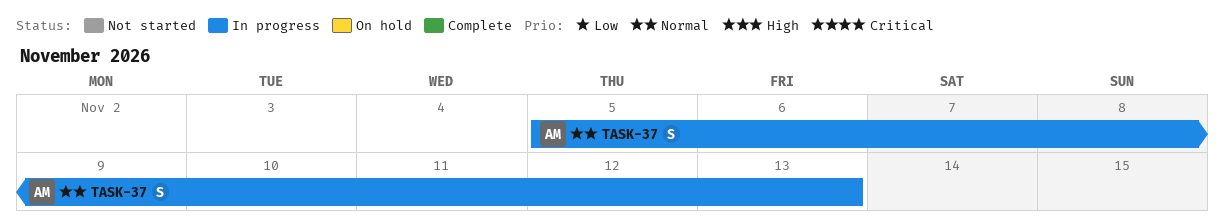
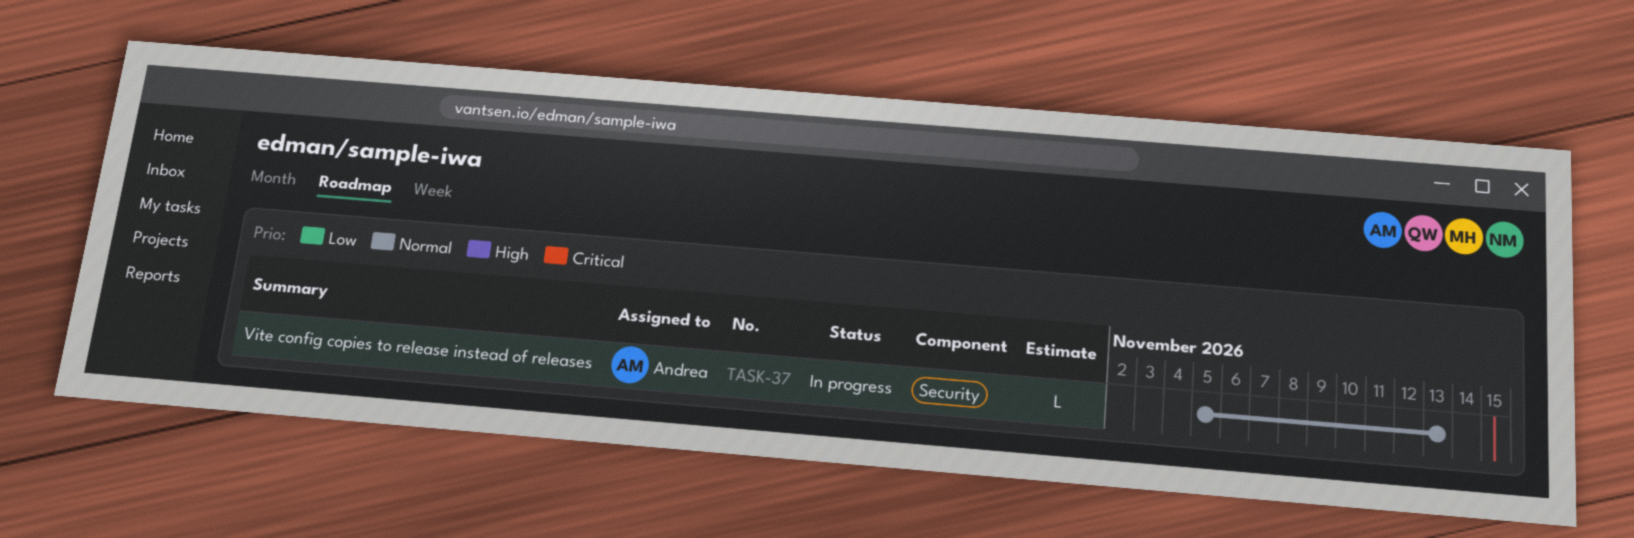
TASK-37, estimate: S -> L

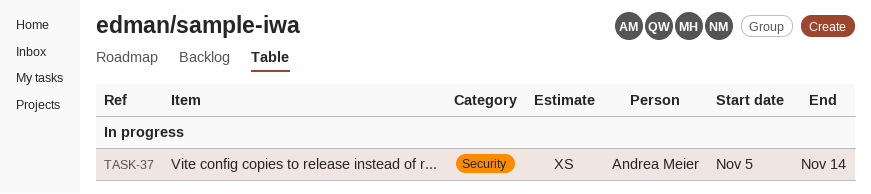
TASK-37, estimate: L -> XS
TASK-37, due: Nov 13 -> Nov 14

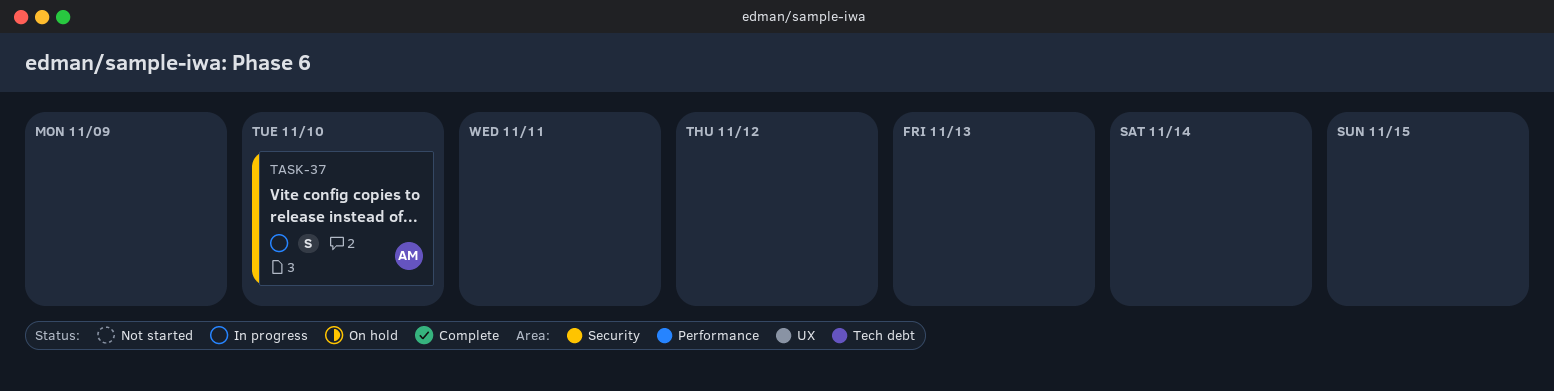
TASK-37, estimate: XS -> S
TASK-37, due: Nov 14 -> Nov 10

